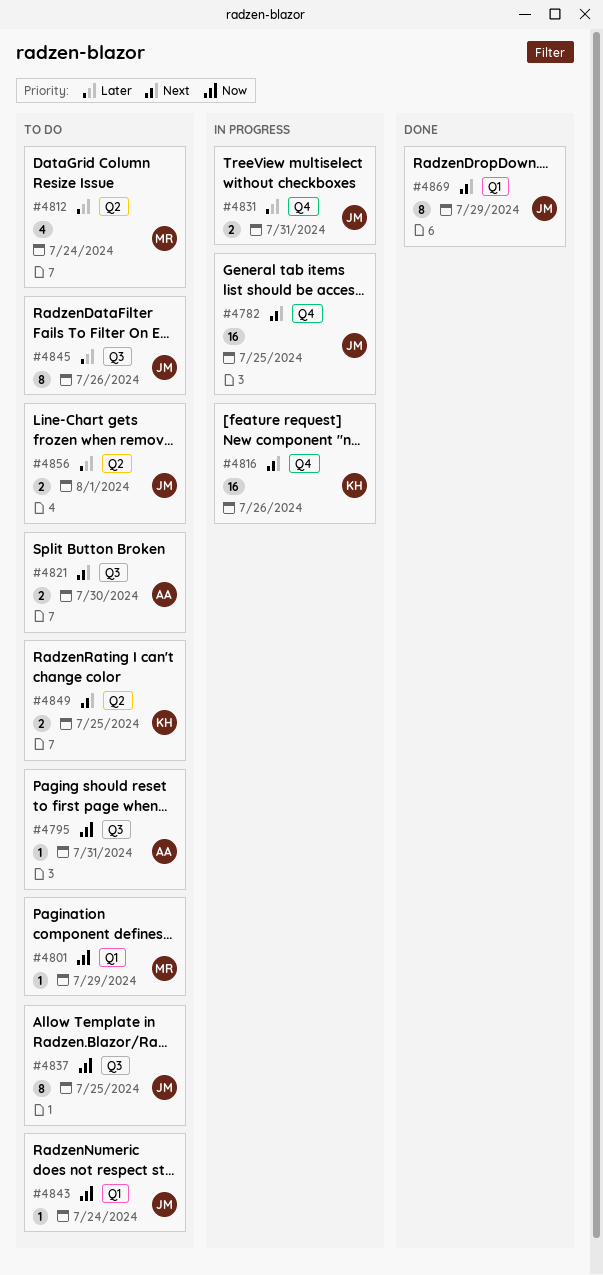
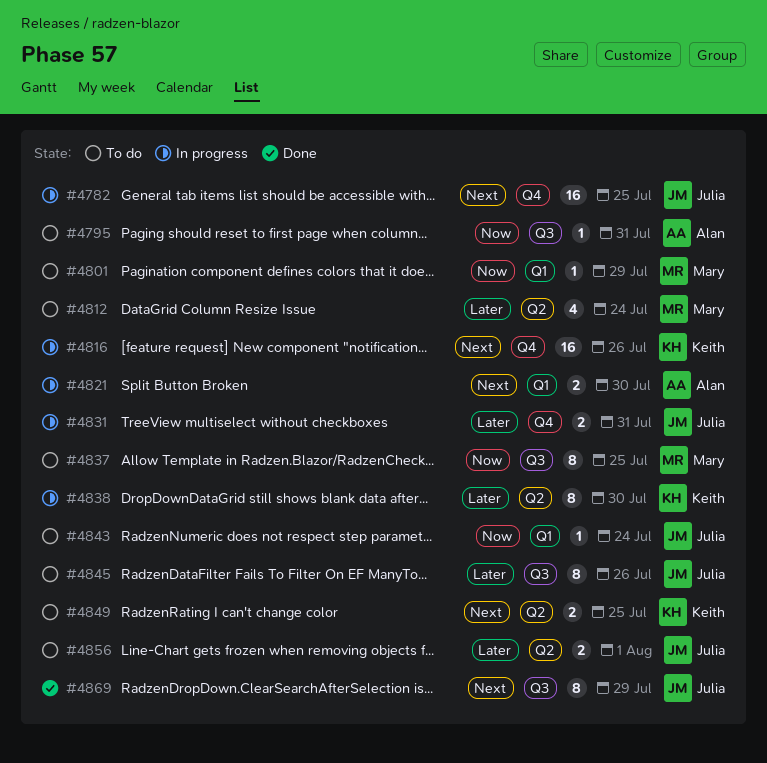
#4821, status: To do -> In progress
#4821, label: Q3 -> Q1
#4837, owner: Julia -> Mary
#4838: none -> present
#4869, label: Q1 -> Q3

